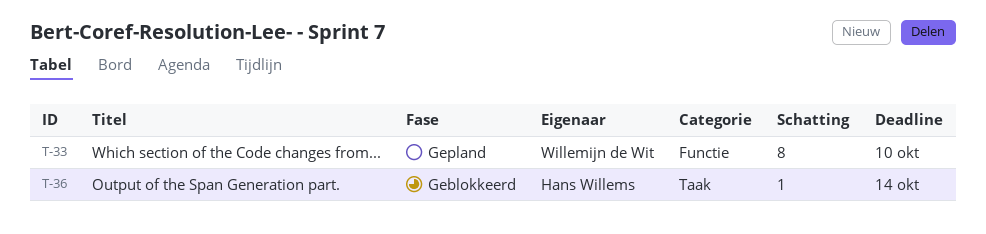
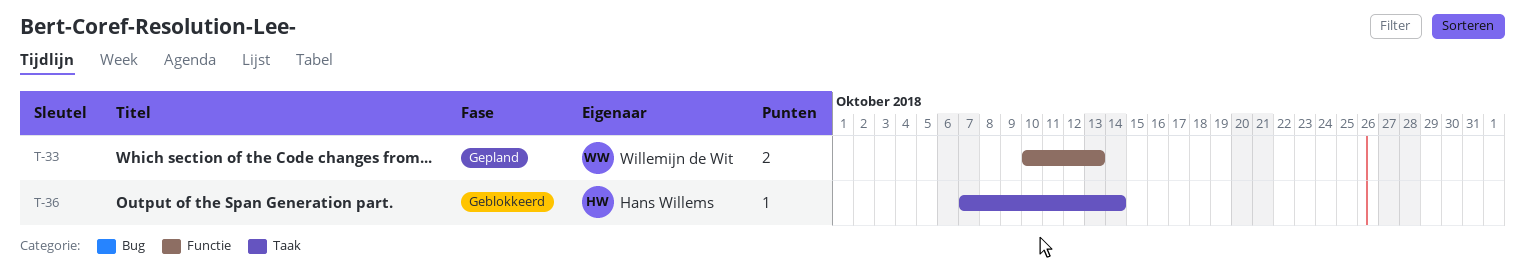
T-33, estimate: 8 -> 2
T-33, due: Oct 10 -> Oct 13

